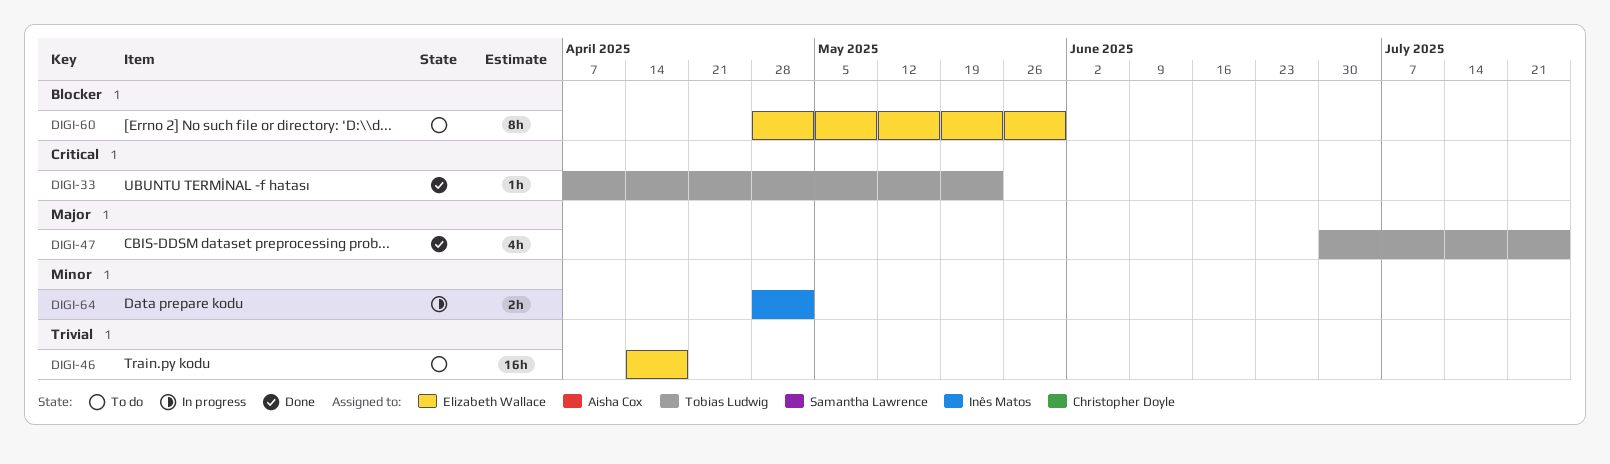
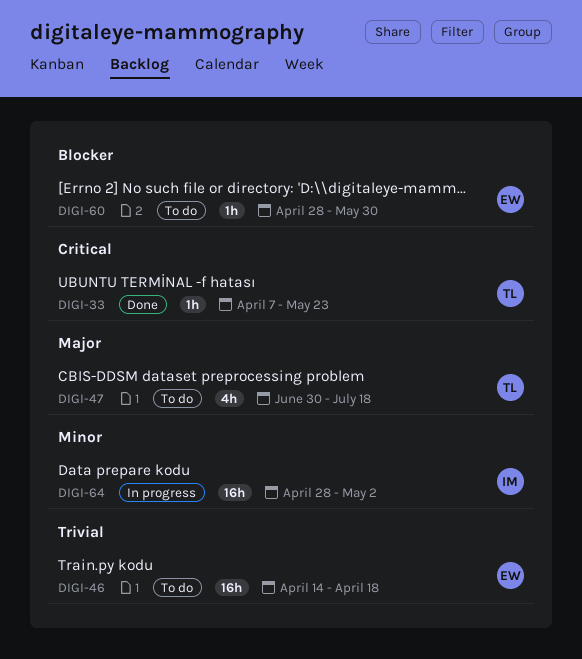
DIGI-47, status: Done -> To do
DIGI-47, due: Jul 25 -> Jul 18
DIGI-60, estimate: 8h -> 1h
DIGI-64, estimate: 2h -> 16h

